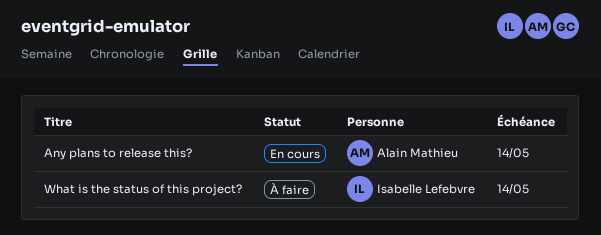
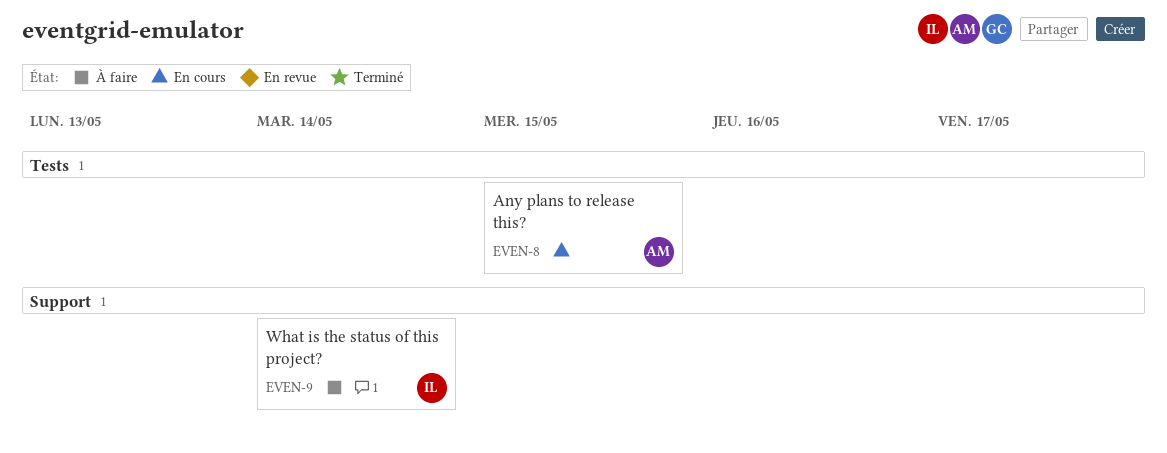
Any plans to release this?, due: May 14 -> May 15

